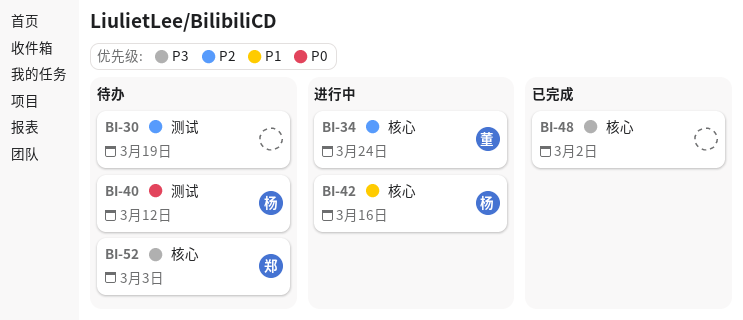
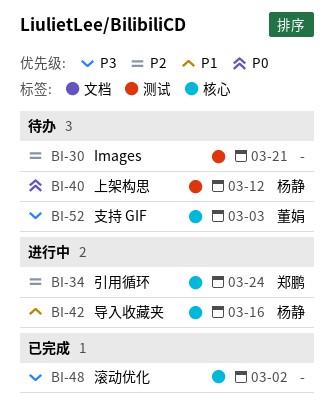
BI-30, due: Mar 19 -> Mar 21
BI-34, owner: 董娟 -> 郑鹏
BI-52, owner: 郑鹏 -> 董娟

